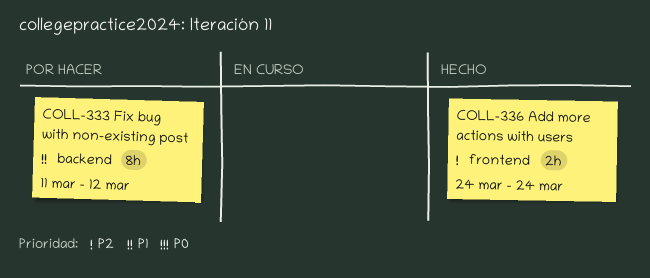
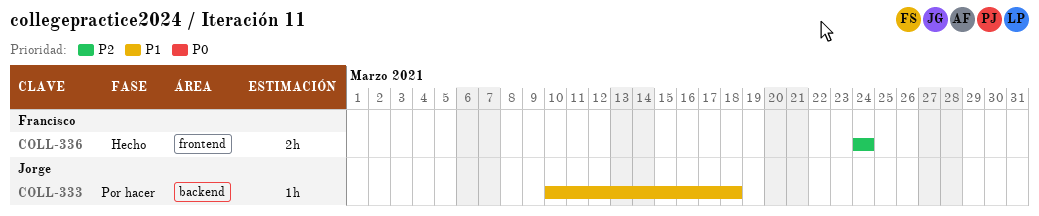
COLL-333, estimate: 8h -> 1h
COLL-333, start: Mar 11 -> Mar 10
COLL-333, due: Mar 12 -> Mar 18

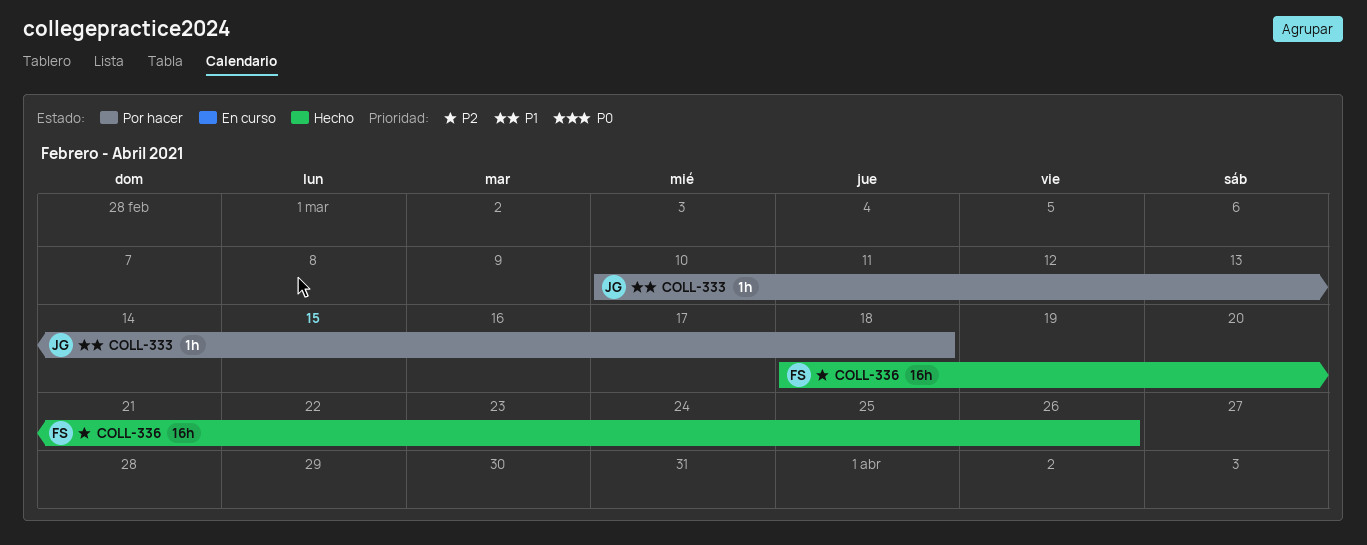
COLL-336, estimate: 2h -> 16h
COLL-336, start: Mar 24 -> Mar 18
COLL-336, due: Mar 24 -> Mar 26

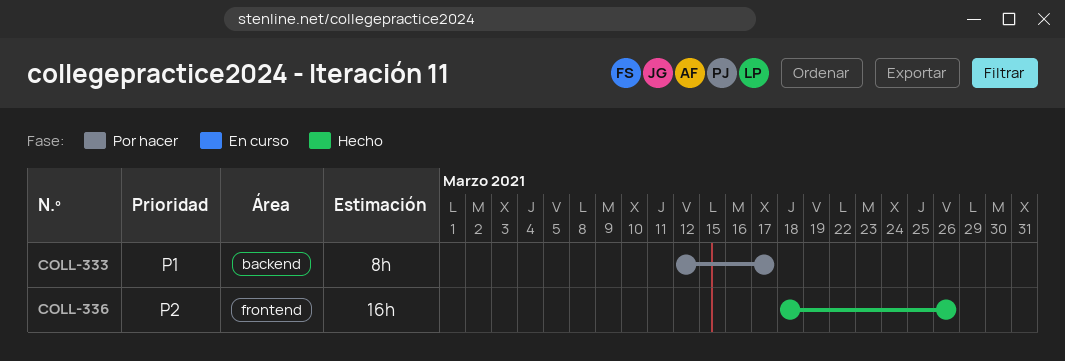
COLL-333, estimate: 1h -> 8h
COLL-333, start: Mar 10 -> Mar 12
COLL-333, due: Mar 18 -> Mar 17

